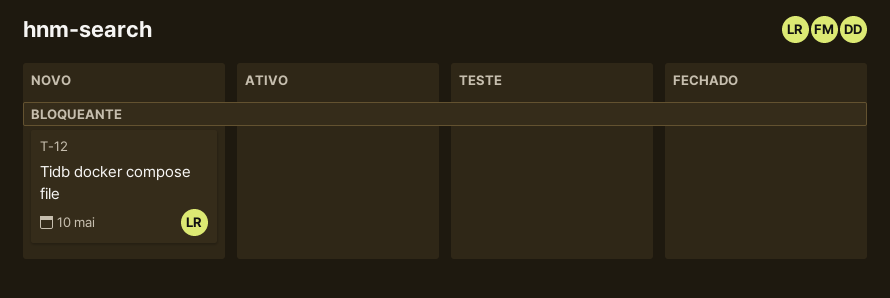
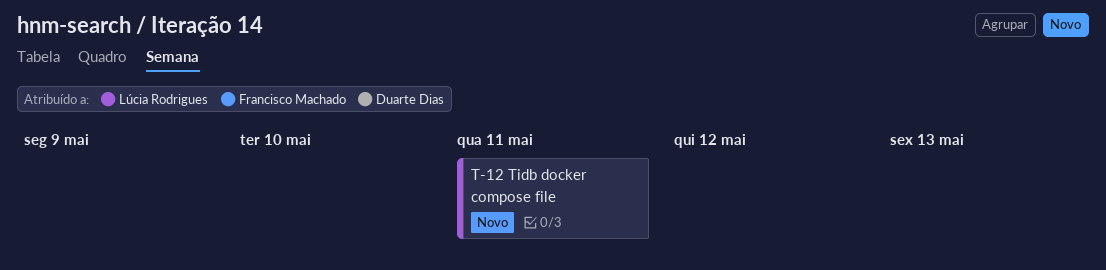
T-12, due: May 10 -> May 11

